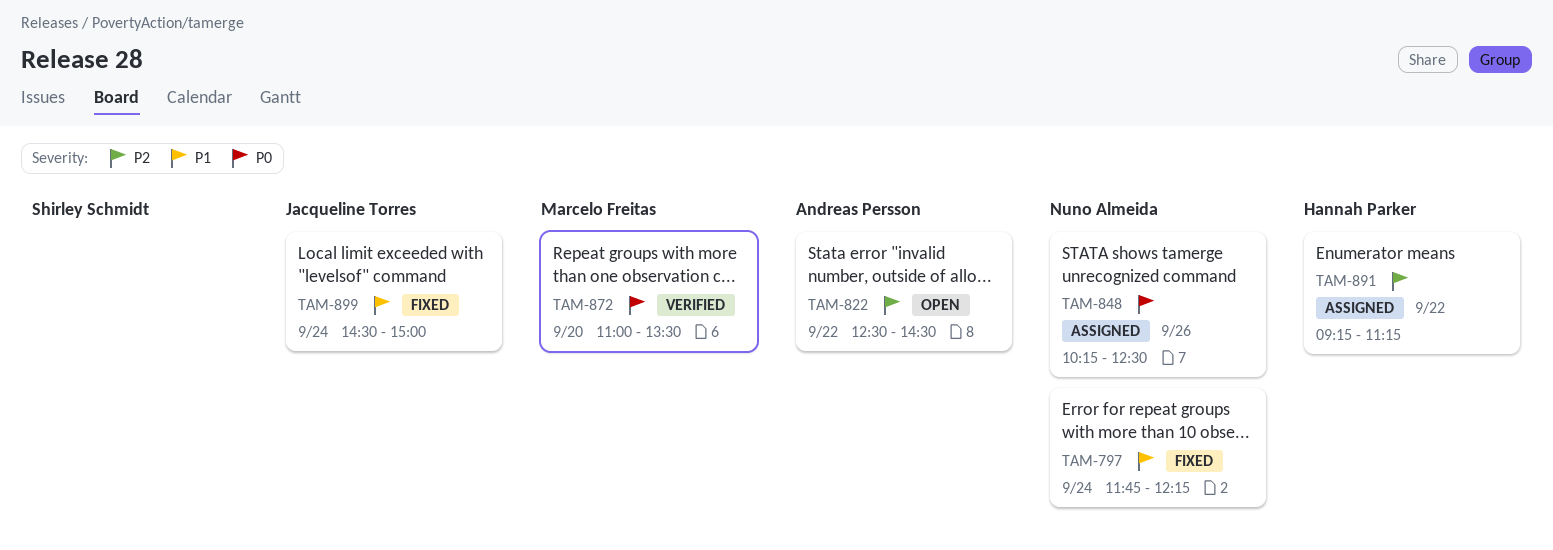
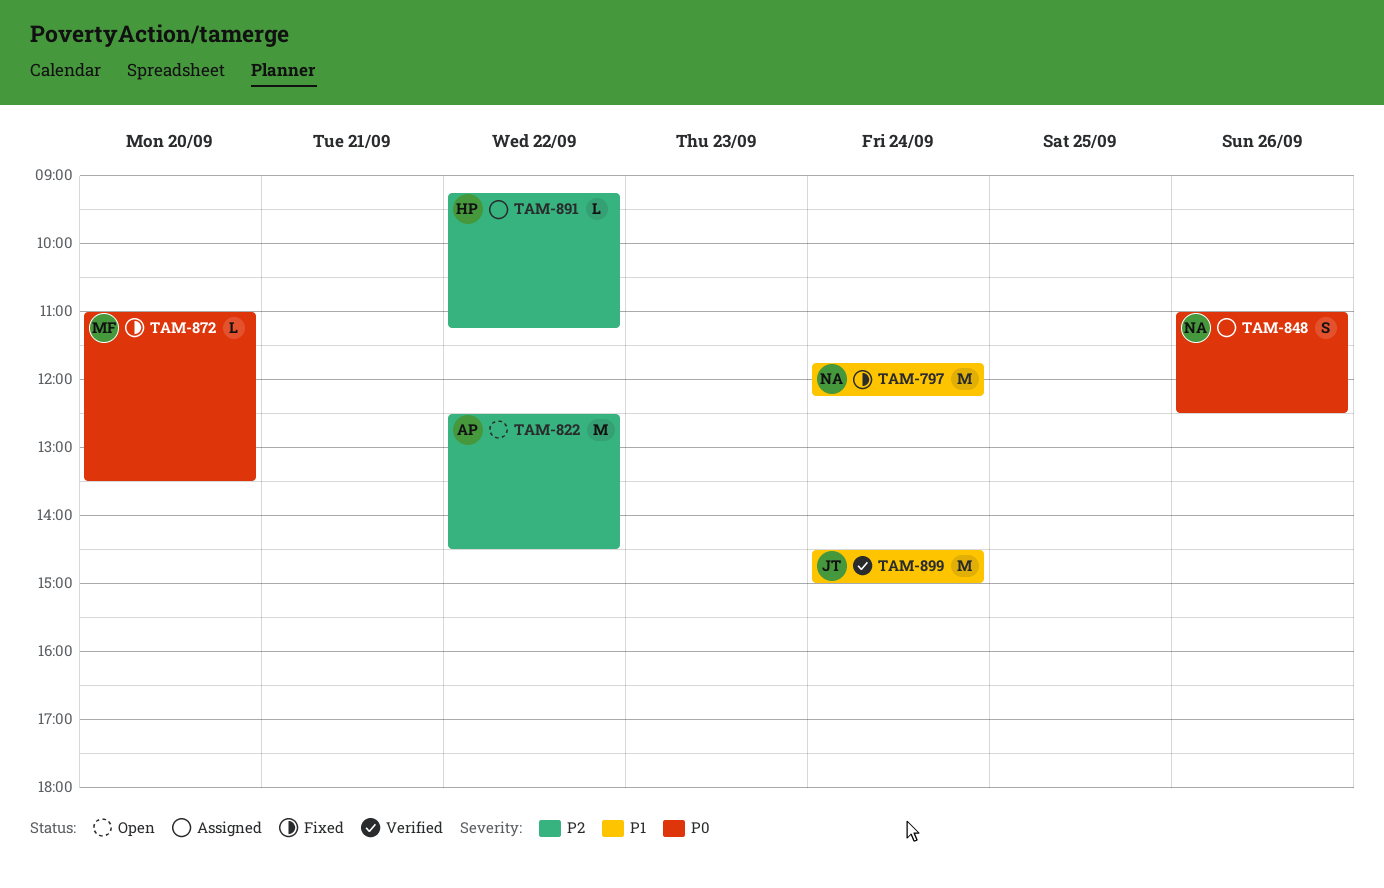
TAM-848, begins: 10:15 -> 11:00
TAM-872, status: Verified -> Fixed
TAM-899, status: Fixed -> Verified

